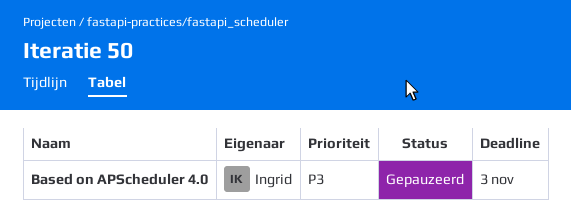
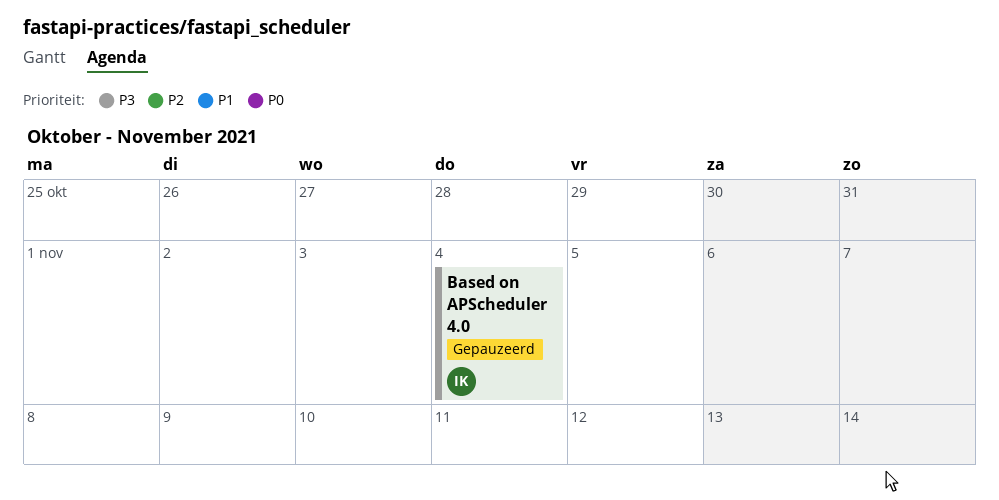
Based on APScheduler 4.0, due: Nov 3 -> Nov 4

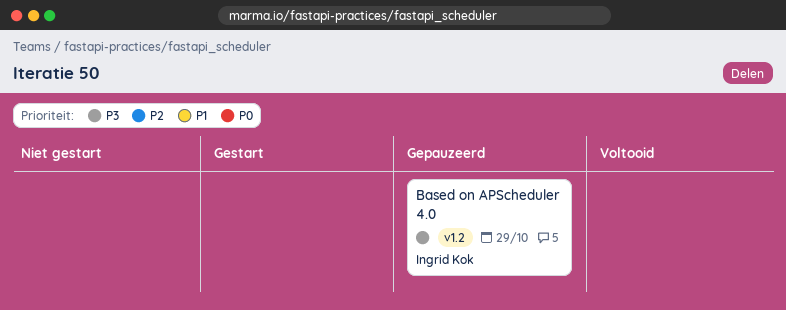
Based on APScheduler 4.0, due: Nov 4 -> Oct 29

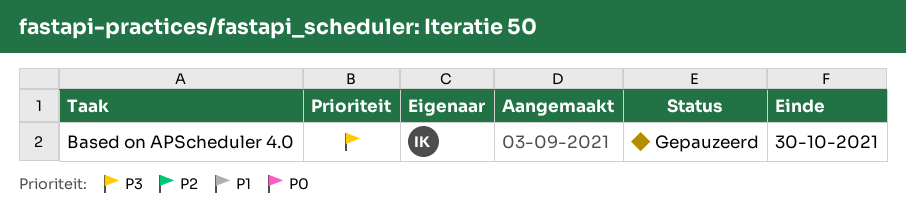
Based on APScheduler 4.0, due: Oct 29 -> Oct 30

